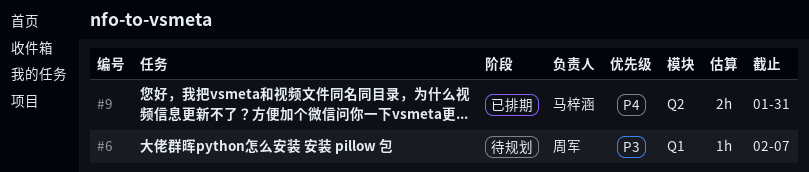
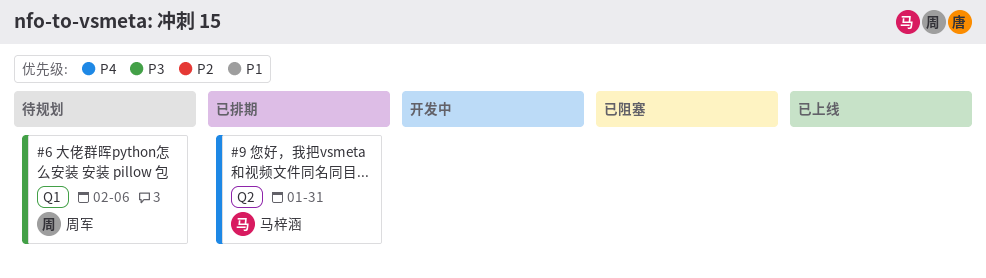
#6, due: Feb 7 -> Feb 6

